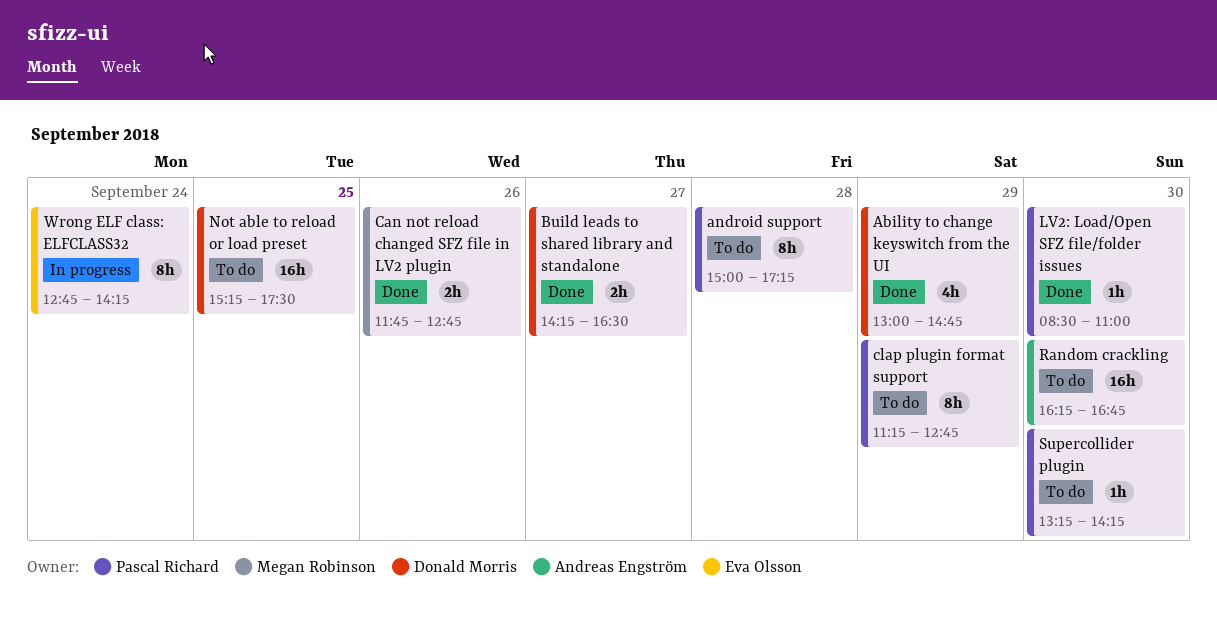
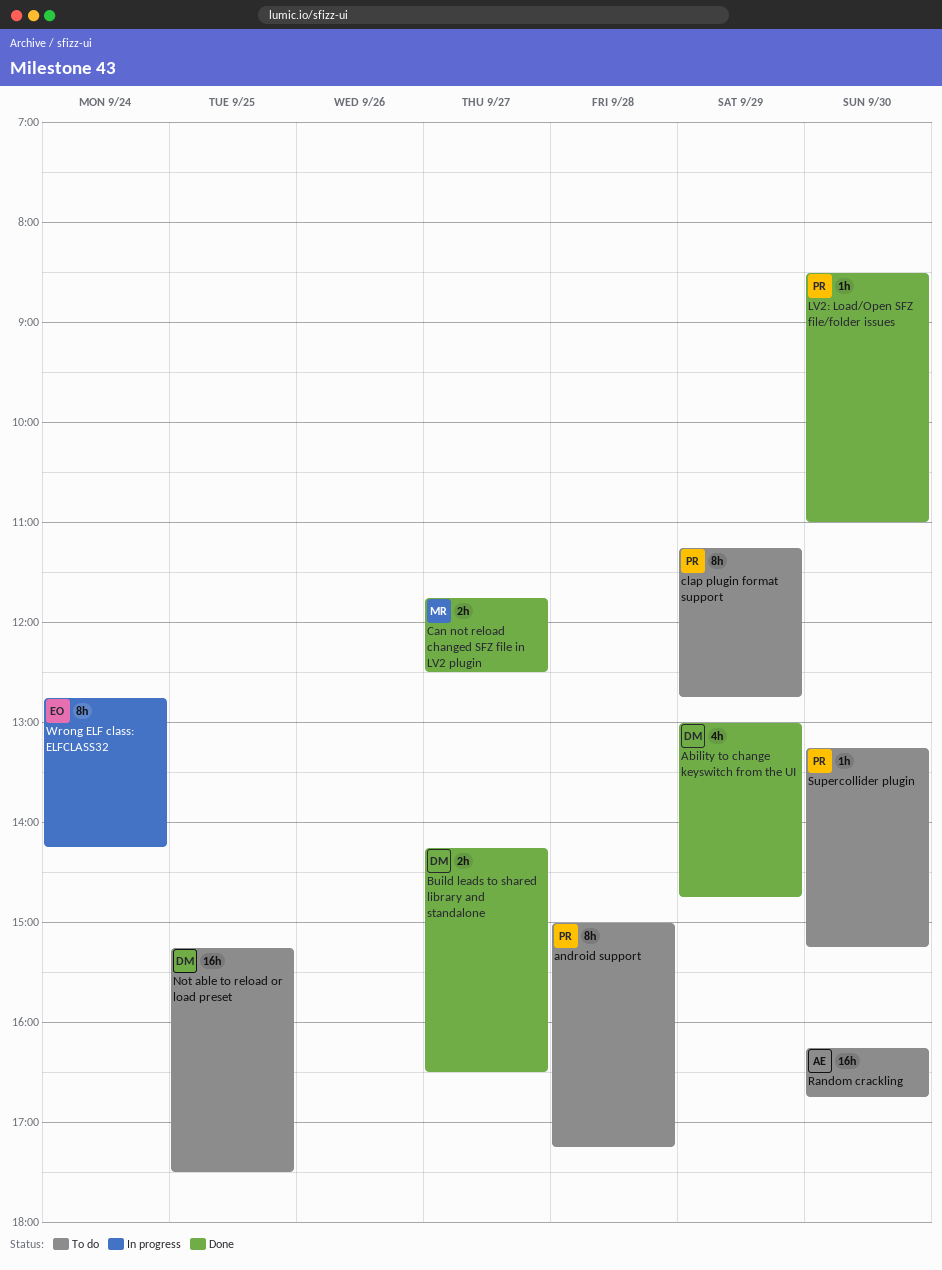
Can not reload changed SFZ file in LV2 plugin, day: Sep 26 -> Sep 27
Can not reload changed SFZ file in LV2 plugin, ends: 12:45 -> 12:30
Supercollider plugin, ends: 14:15 -> 15:15

